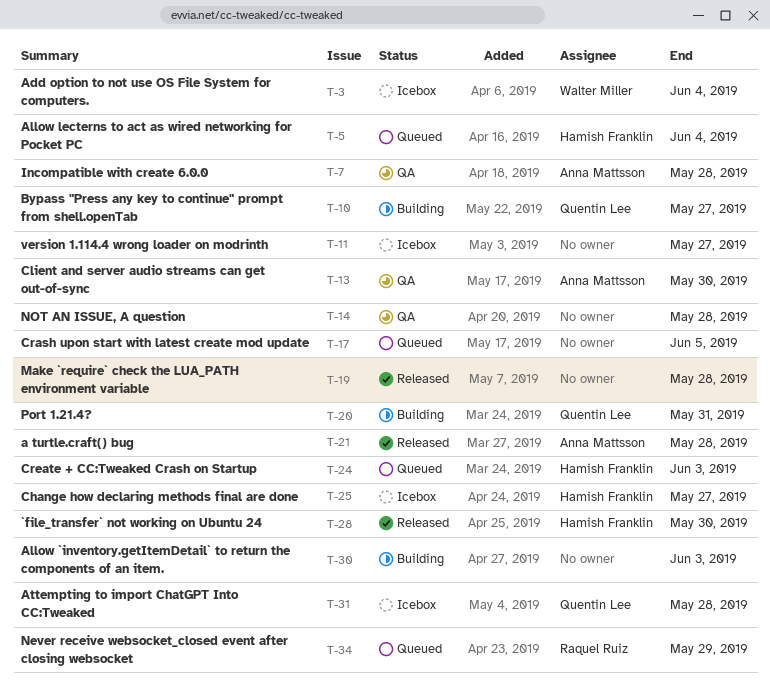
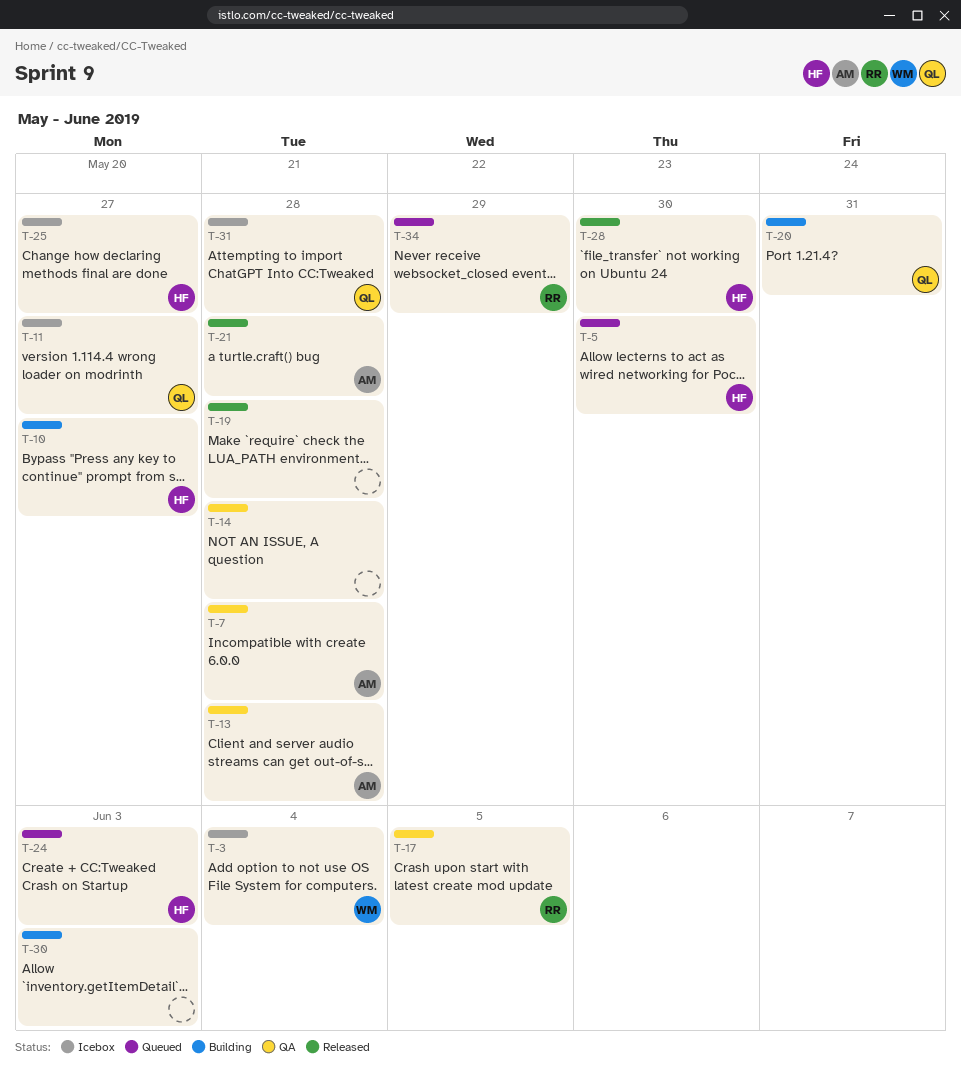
T-5, due: Jun 4 -> May 30
T-10, owner: Quentin Lee -> Hamish Franklin
T-11, owner: none -> Quentin Lee
T-13, due: May 30 -> May 28
T-17, status: Queued -> QA
T-17, owner: none -> Raquel Ruiz

